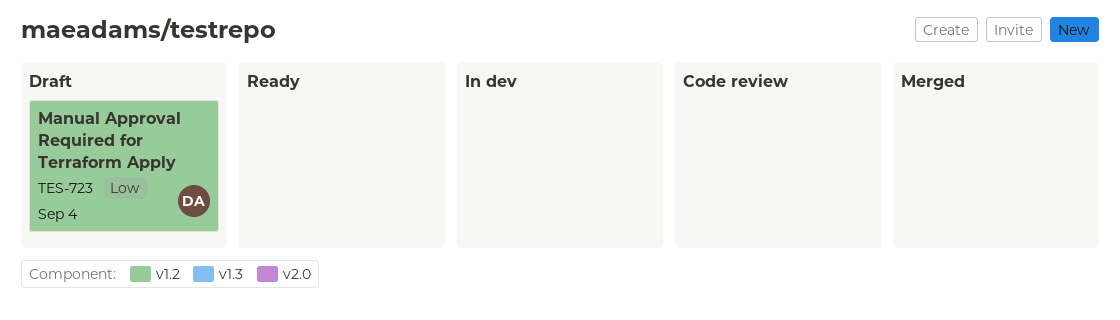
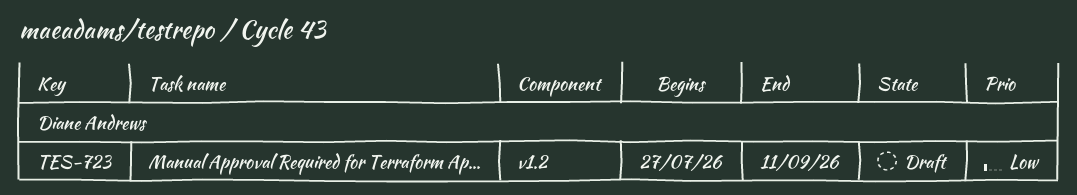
TES-723, due: Sep 4 -> Sep 11

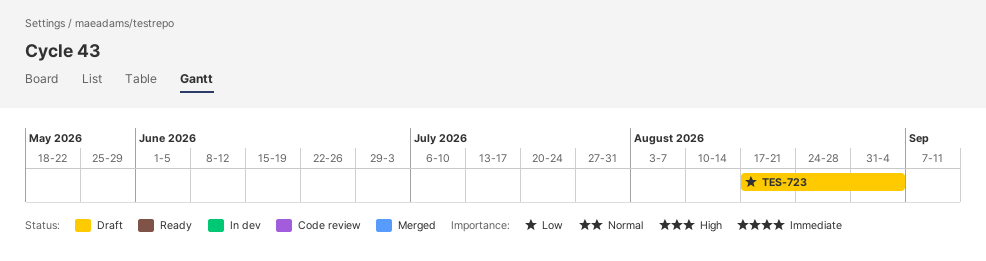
TES-723, start: Jul 27 -> Aug 17
TES-723, due: Sep 11 -> Sep 4

